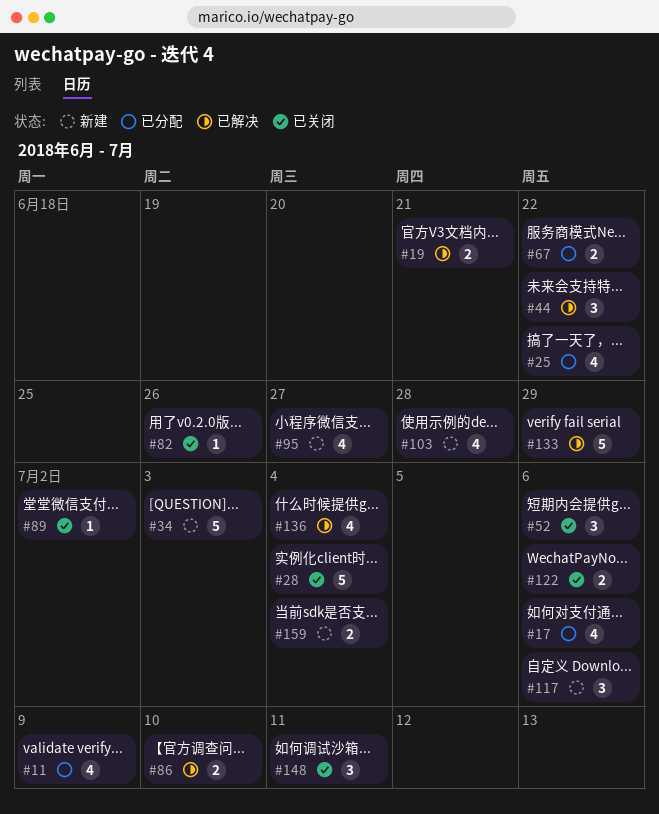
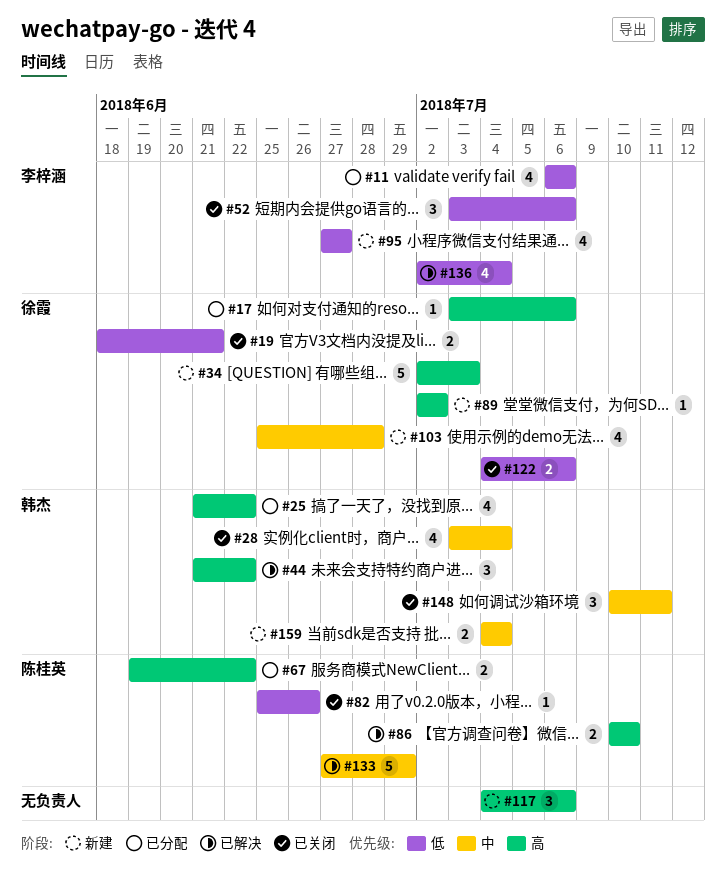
#11, due: Jul 9 -> Jul 6
#17, estimate: 4 -> 1
#19, status: 已解决 -> 已关闭
#28, estimate: 5 -> 4
#89, status: 已关闭 -> 新建

